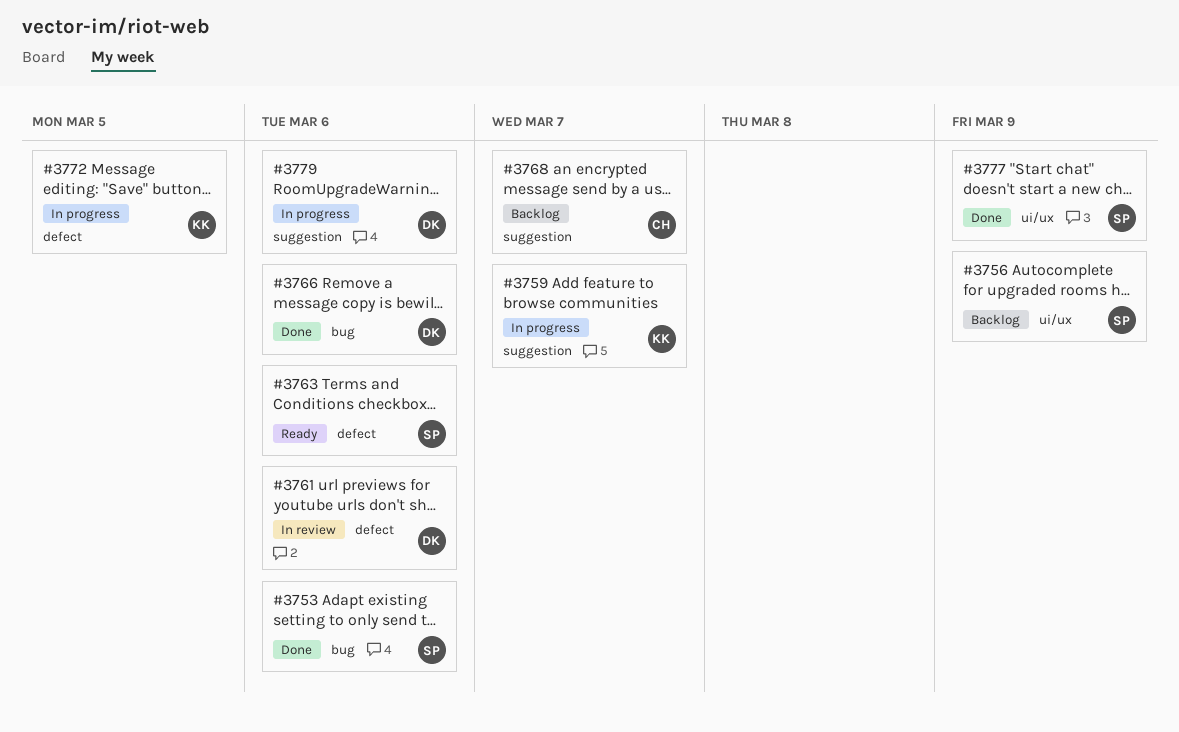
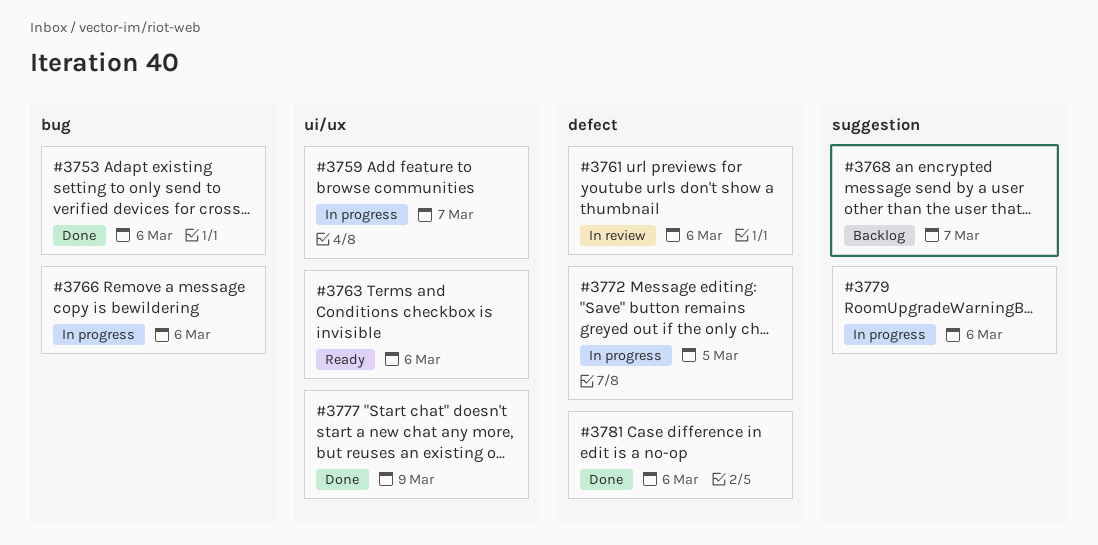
#3756: present -> none
#3759, label: suggestion -> ui/ux
#3763, label: defect -> ui/ux
#3766, status: Done -> In progress
#3781: none -> present

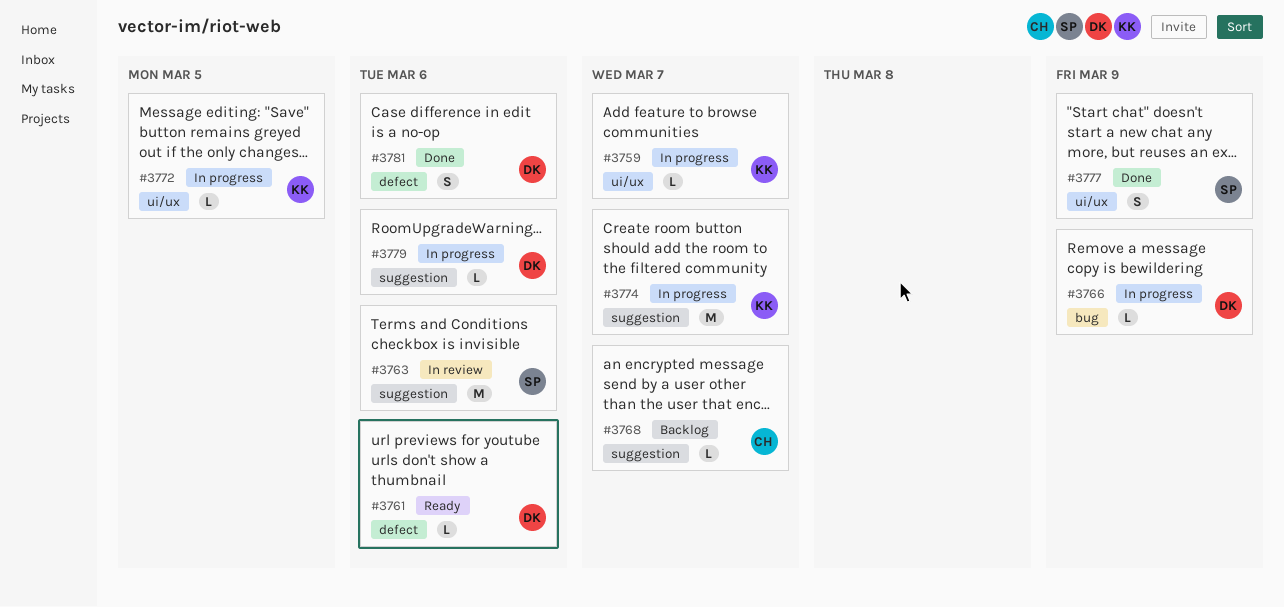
#3753: present -> none
#3761, status: In review -> Ready
#3763, status: Ready -> In review
#3763, label: ui/ux -> suggestion
#3766, due: Mar 6 -> Mar 9
#3772, label: defect -> ui/ux
#3774: none -> present

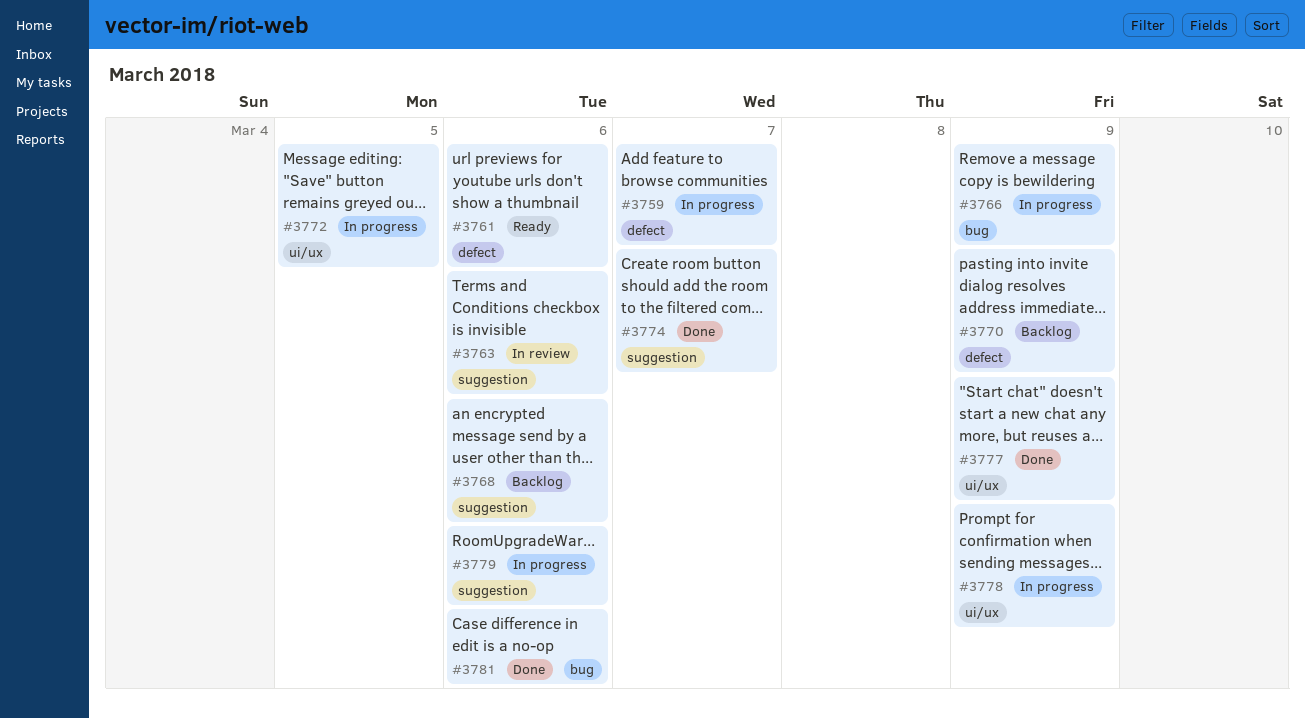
#3759, label: ui/ux -> defect
#3768, due: Mar 7 -> Mar 6
#3770: none -> present
#3774, status: In progress -> Done
#3778: none -> present
#3781, label: defect -> bug

